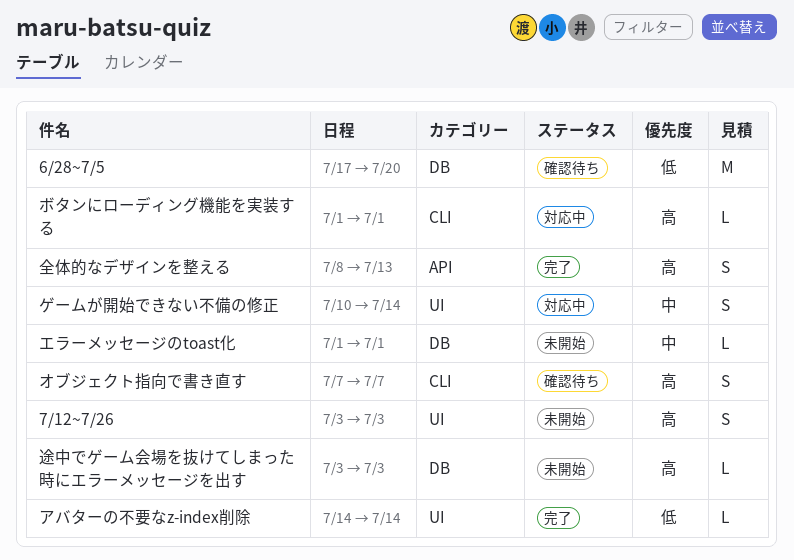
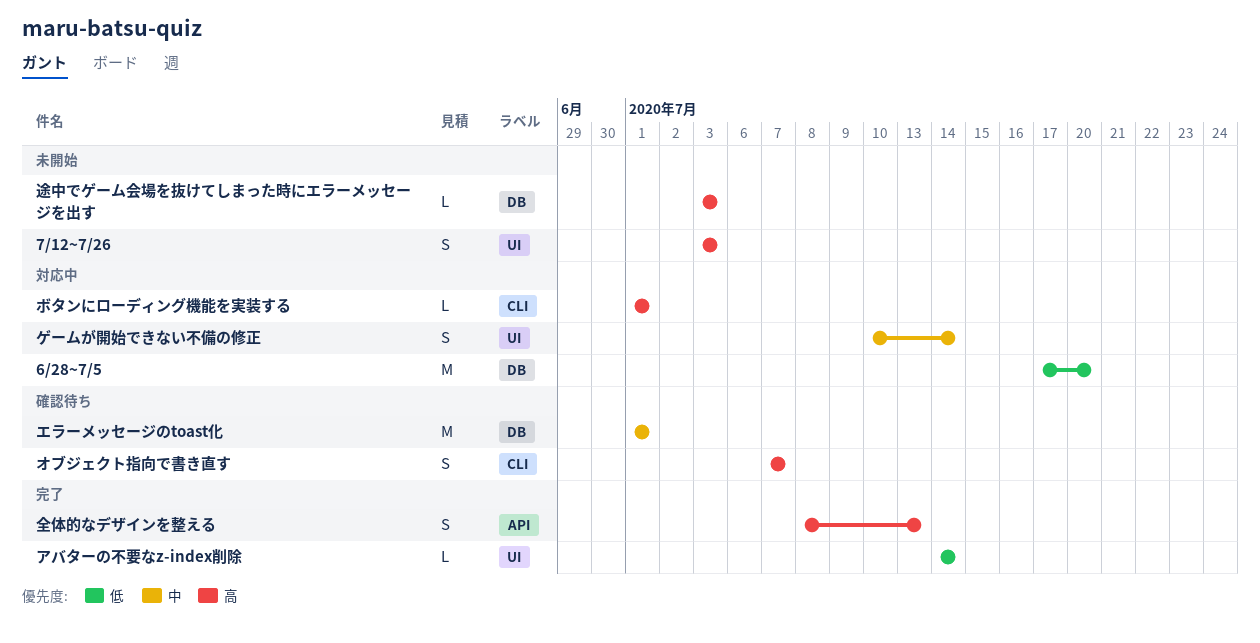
6/28~7/5, status: 確認待ち -> 対応中
エラーメッセージのtoast化, status: 未開始 -> 確認待ち
エラーメッセージのtoast化, estimate: L -> M

